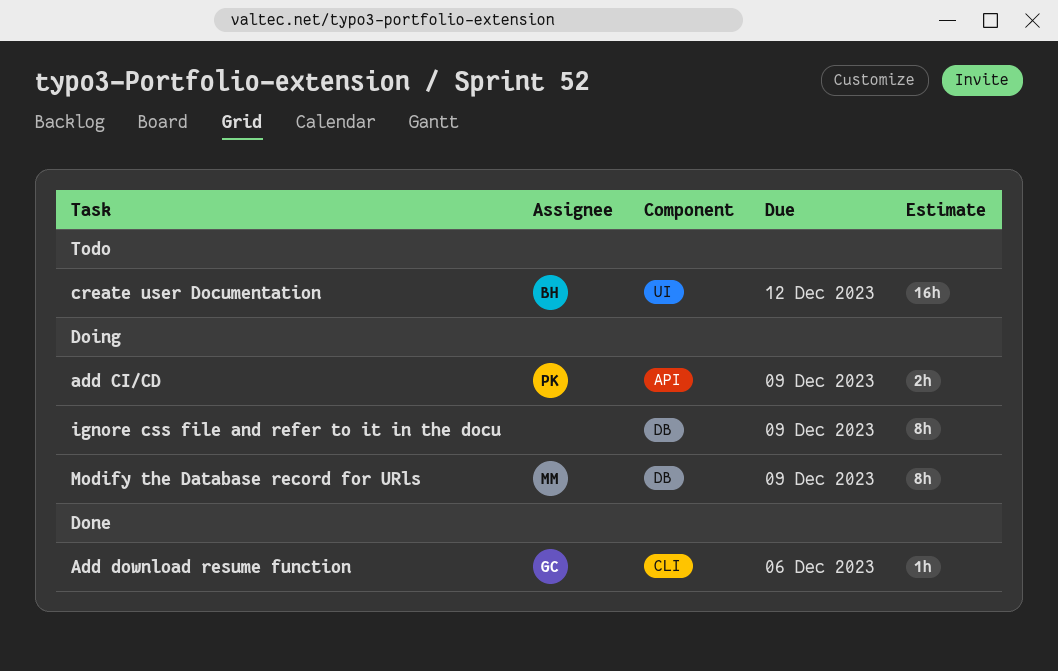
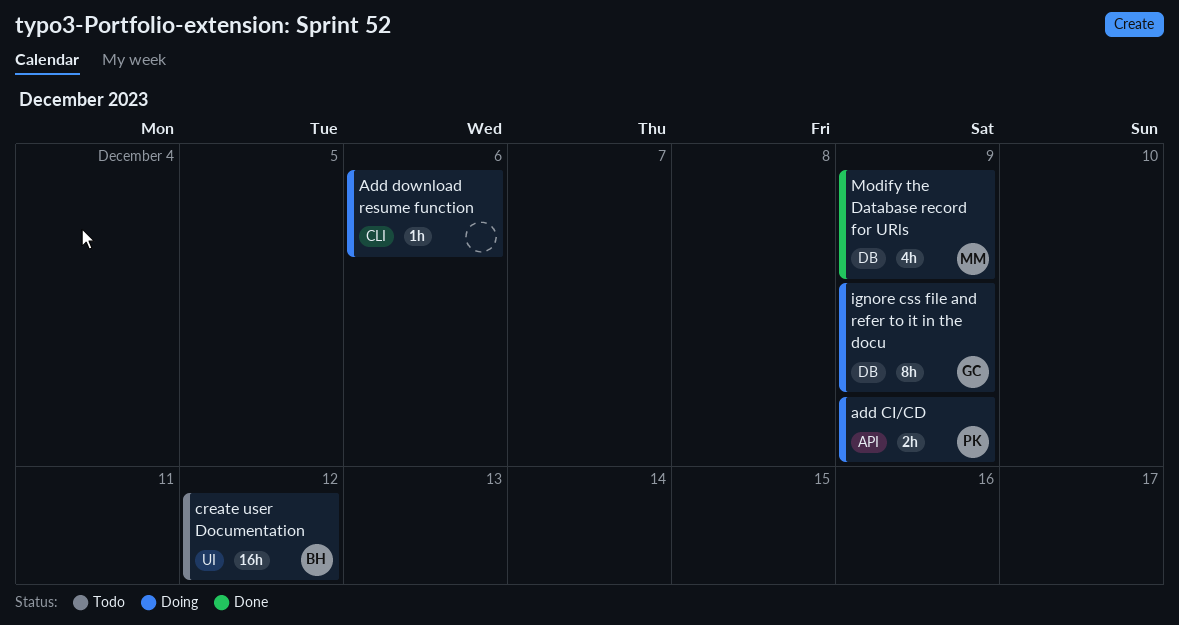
Add download resume function, status: Done -> Doing
Add download resume function, owner: GC -> none
ignore css file and refer to it in the docu, owner: none -> GC
Modify the Database record for URls, status: Doing -> Done
Modify the Database record for URls, estimate: 8h -> 4h

